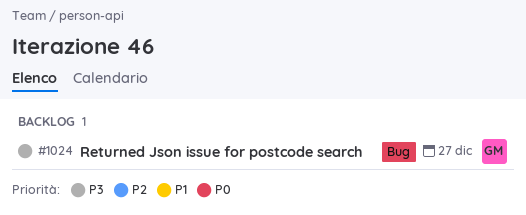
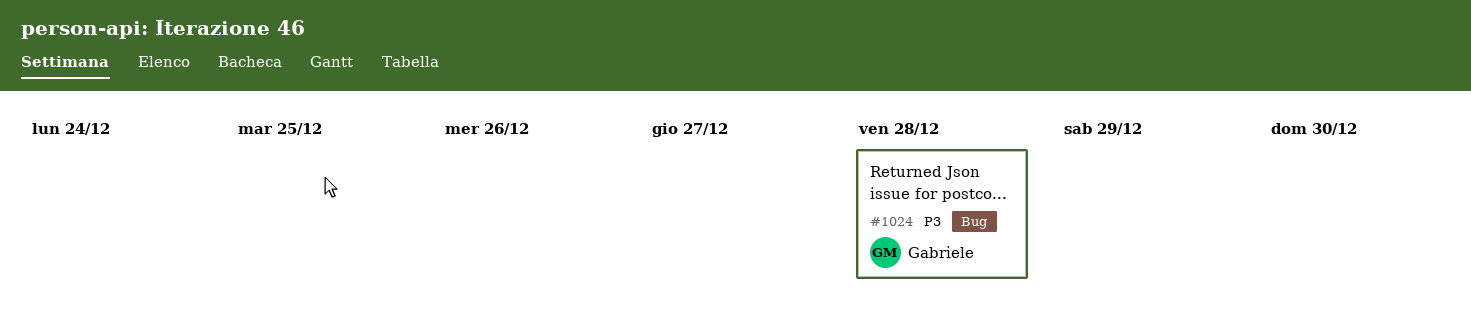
#1024, due: Dec 27 -> Dec 28

